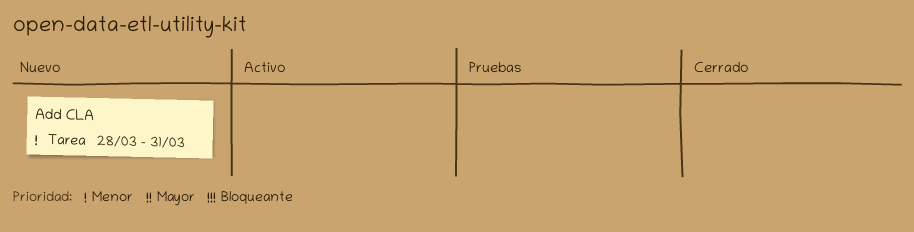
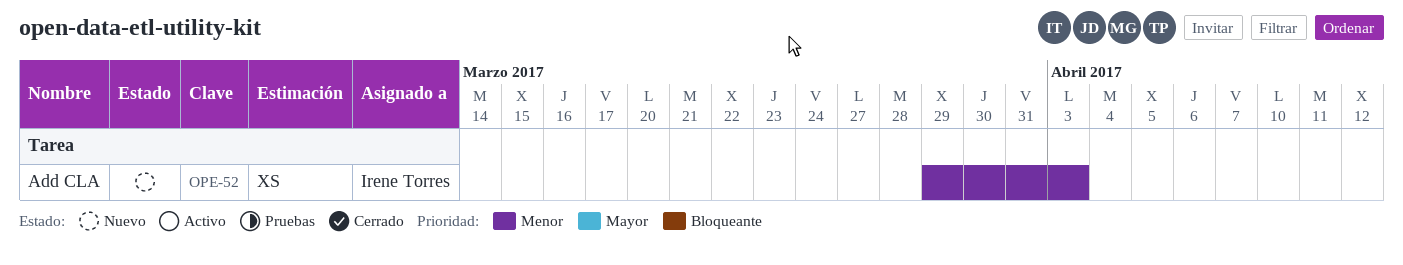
Add CLA, start: Mar 28 -> Mar 29
Add CLA, due: Mar 31 -> Apr 3

